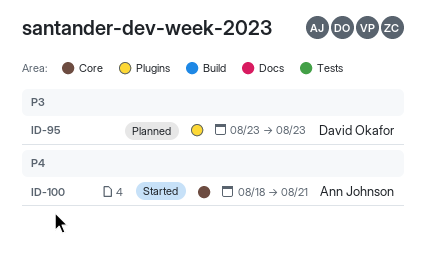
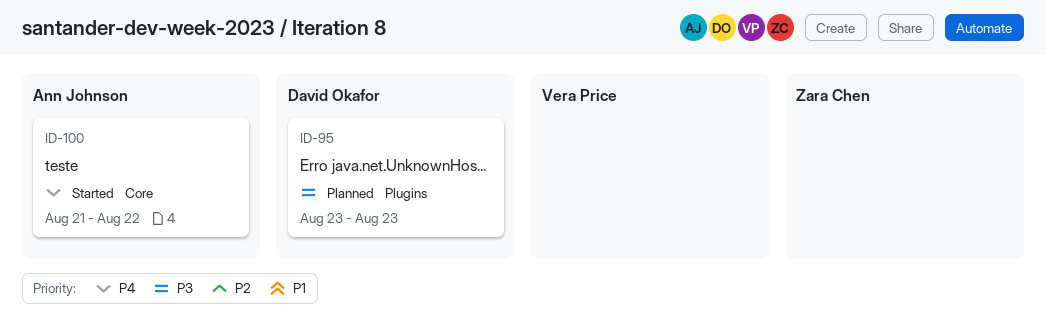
ID-100, start: Aug 18 -> Aug 21
ID-100, due: Aug 21 -> Aug 22

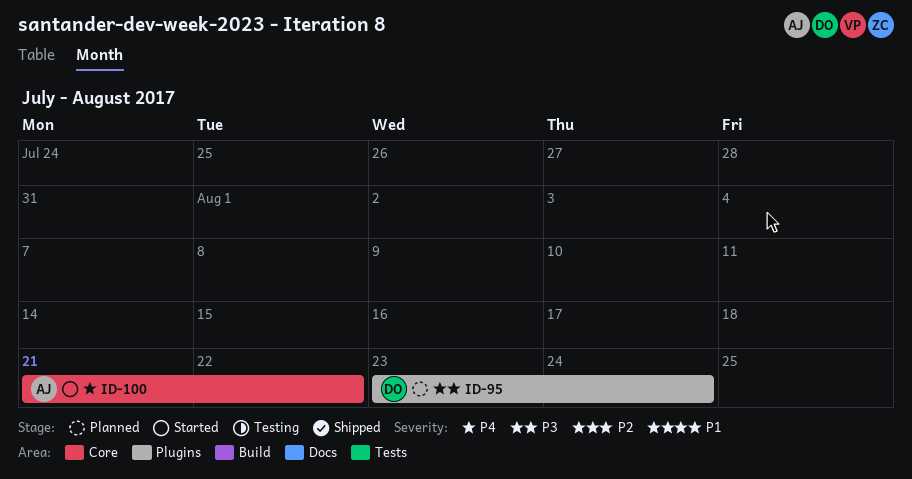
ID-95, due: Aug 23 -> Aug 24

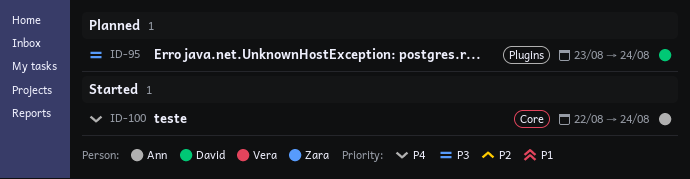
ID-100, start: Aug 21 -> Aug 22
ID-100, due: Aug 22 -> Aug 24

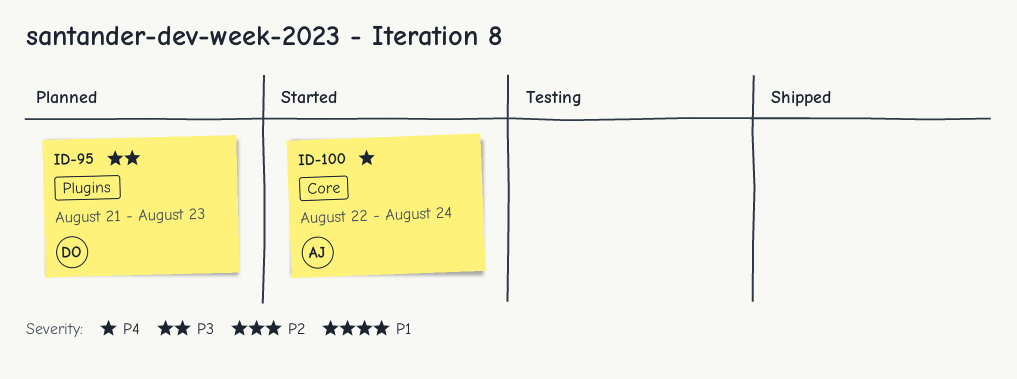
ID-95, start: Aug 23 -> Aug 21
ID-95, due: Aug 24 -> Aug 23

